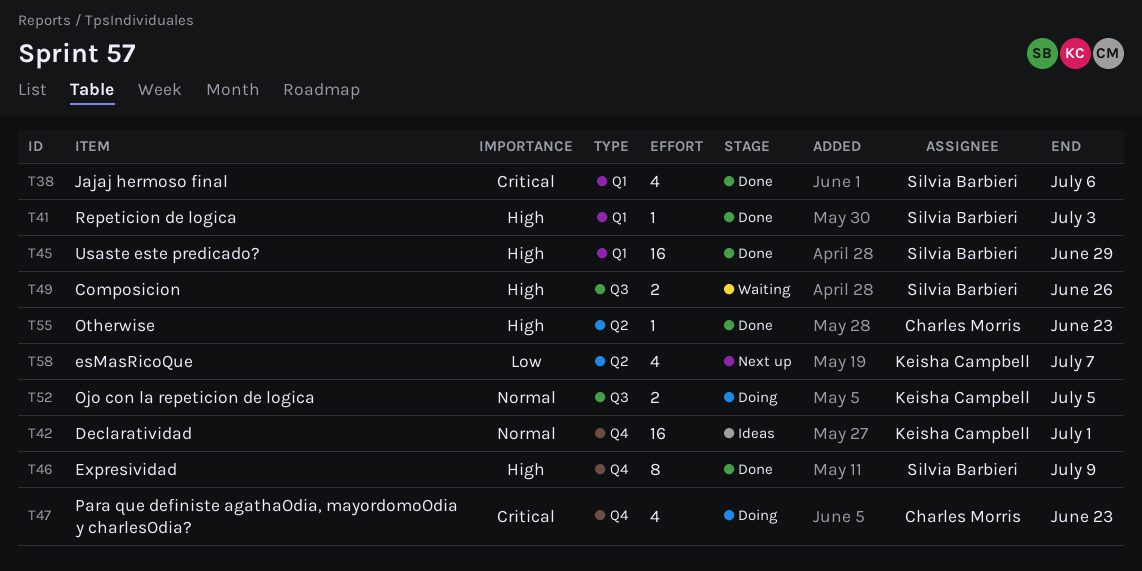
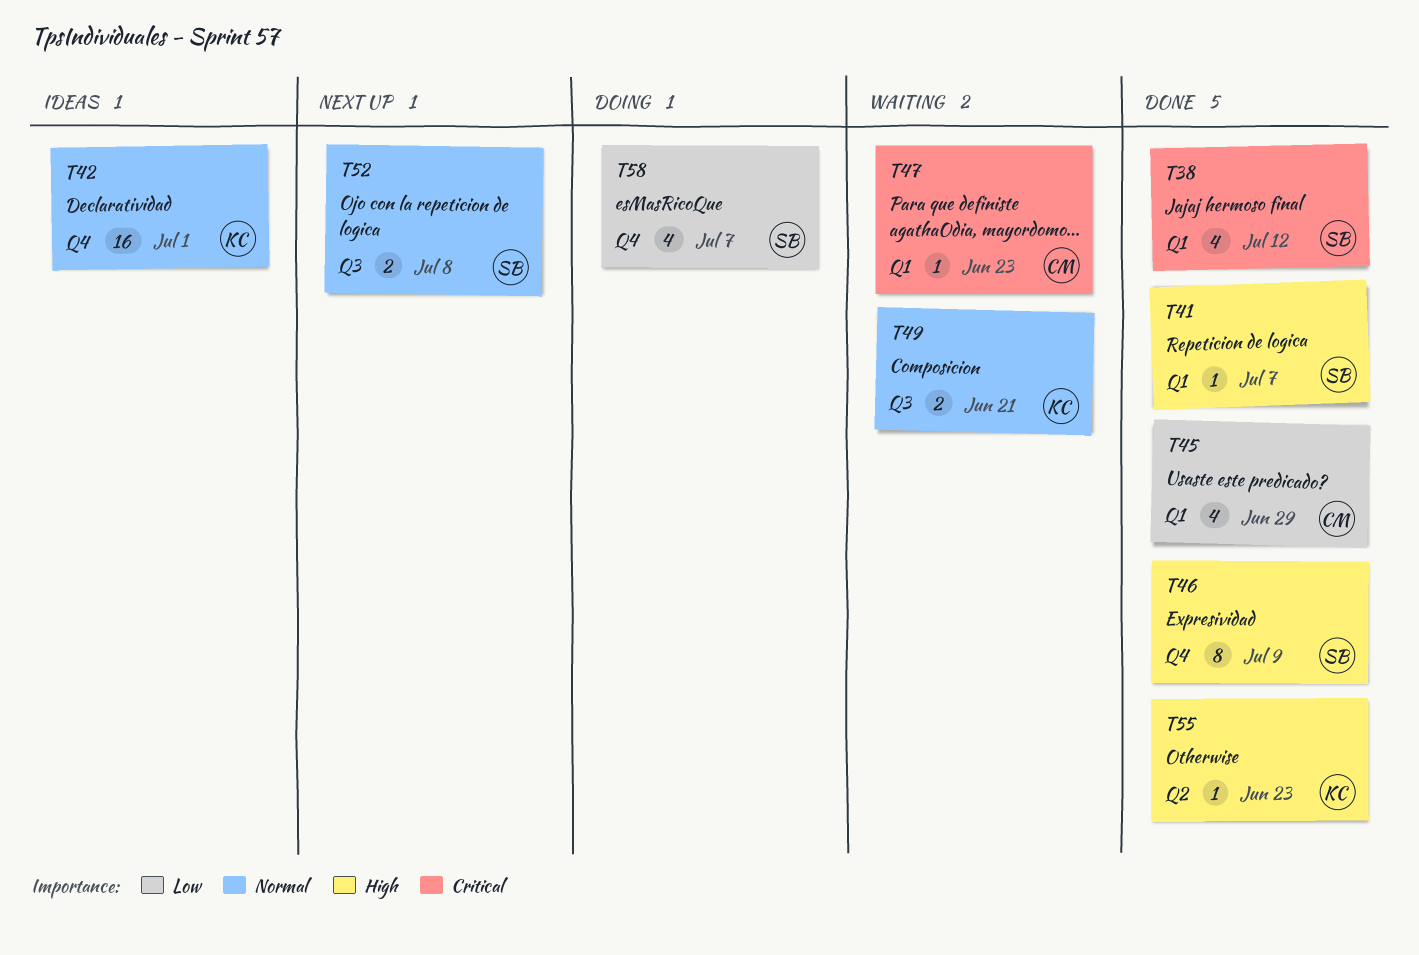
T38, due: Jul 6 -> Jul 12
T41, due: Jul 3 -> Jul 7
T45, owner: Silvia Barbieri -> Charles Morris
T45, priority: High -> Low
T45, estimate: 16 -> 4
T47, status: Doing -> Waiting
T47, label: Q4 -> Q1
T47, estimate: 4 -> 1
T49, owner: Silvia Barbieri -> Keisha Campbell
T49, priority: High -> Normal
T49, due: Jun 26 -> Jun 21
T52, status: Doing -> Next up
T52, owner: Keisha Campbell -> Silvia Barbieri
T52, due: Jul 5 -> Jul 8
T55, owner: Charles Morris -> Keisha Campbell
T58, status: Next up -> Doing
T58, owner: Keisha Campbell -> Silvia Barbieri
T58, label: Q2 -> Q4

